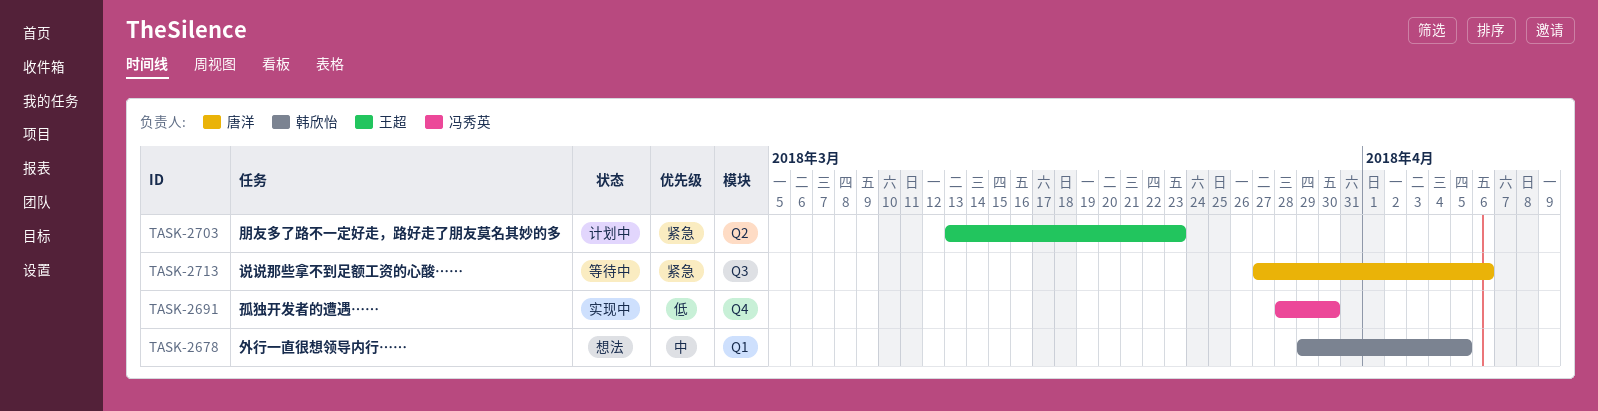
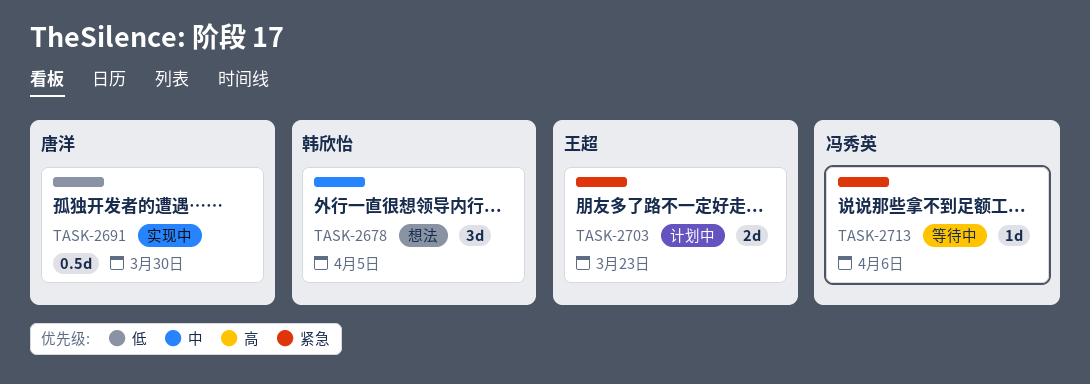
TASK-2691, owner: 冯秀英 -> 唐洋
TASK-2713, owner: 唐洋 -> 冯秀英

